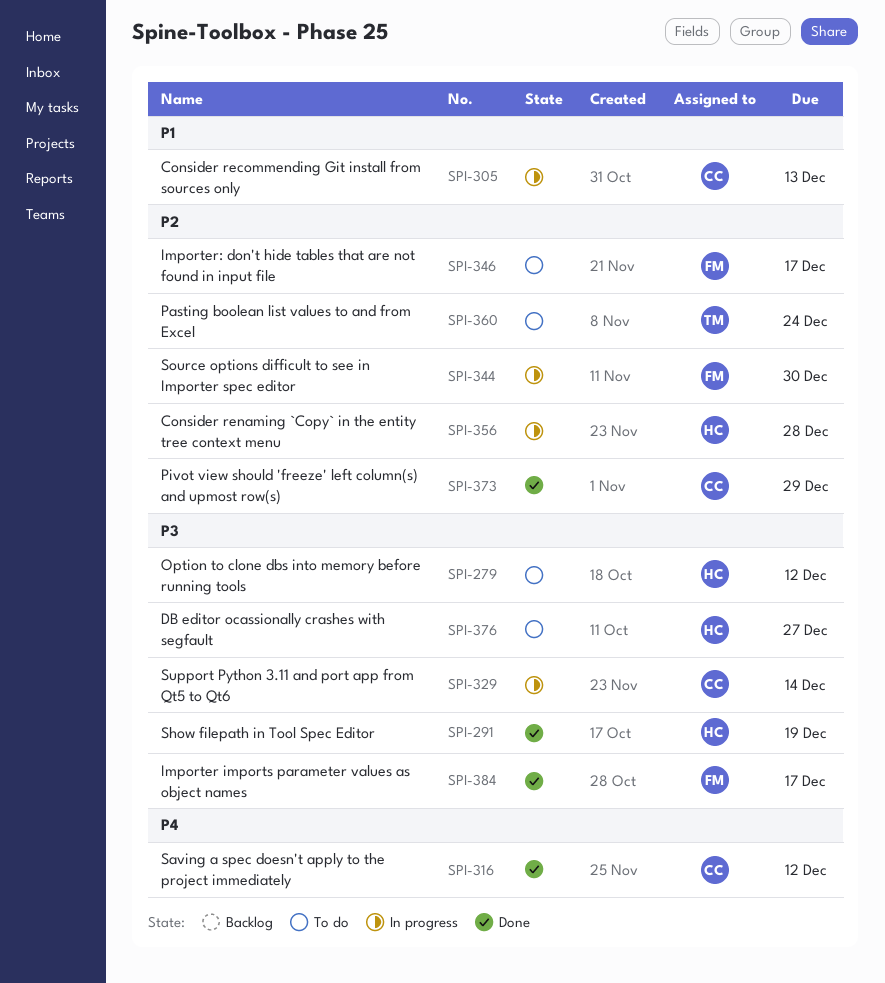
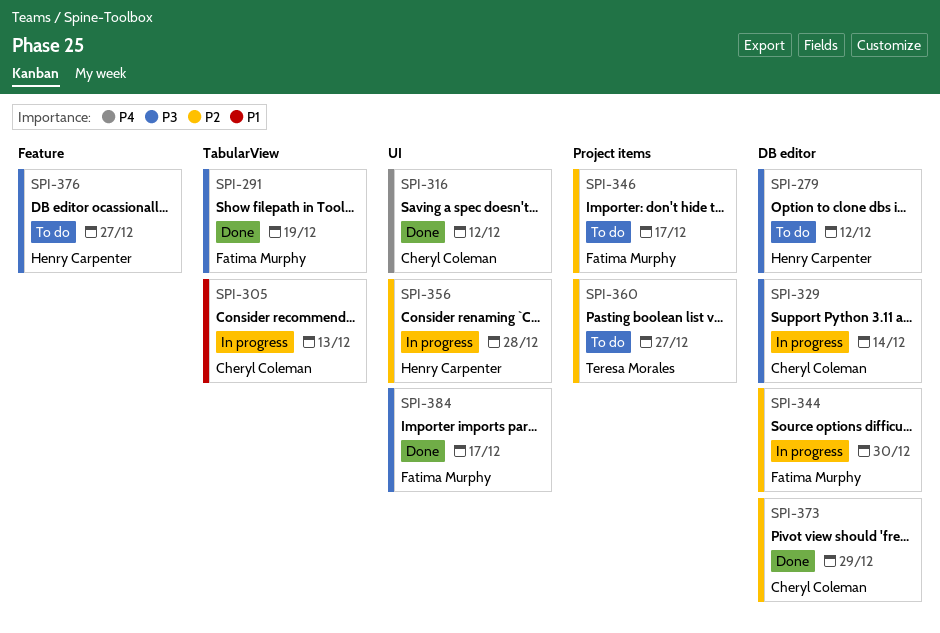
SPI-291, owner: Henry Carpenter -> Fatima Murphy
SPI-360, due: Dec 24 -> Dec 27

